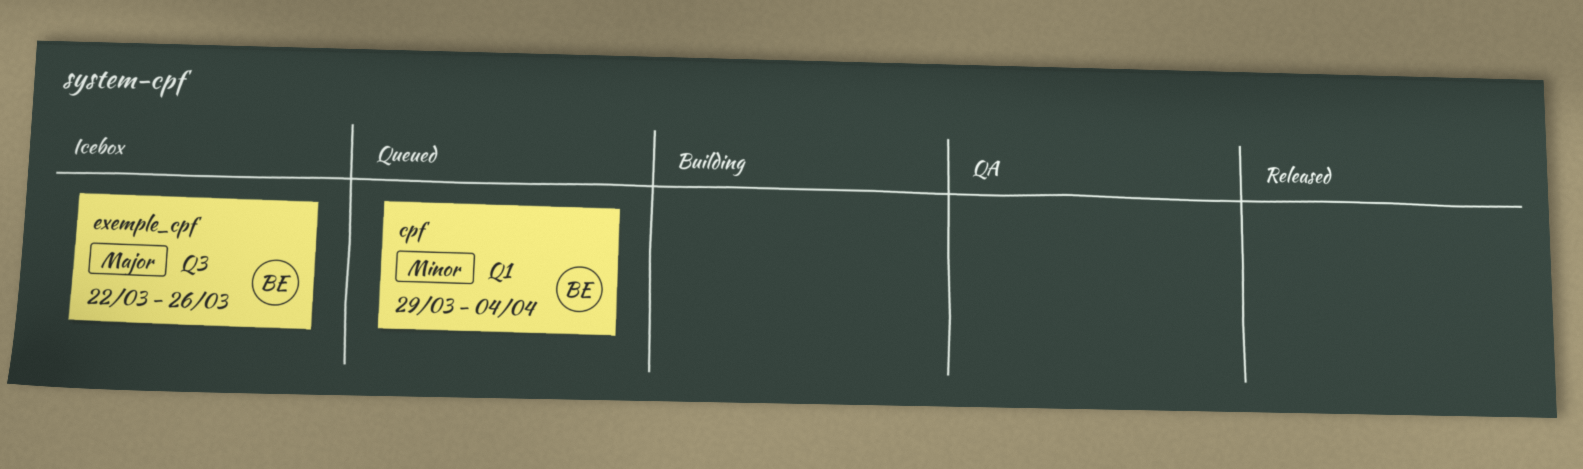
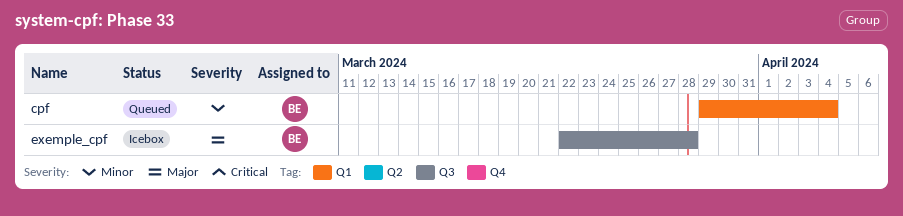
exemple_cpf, due: Mar 26 -> Mar 28

